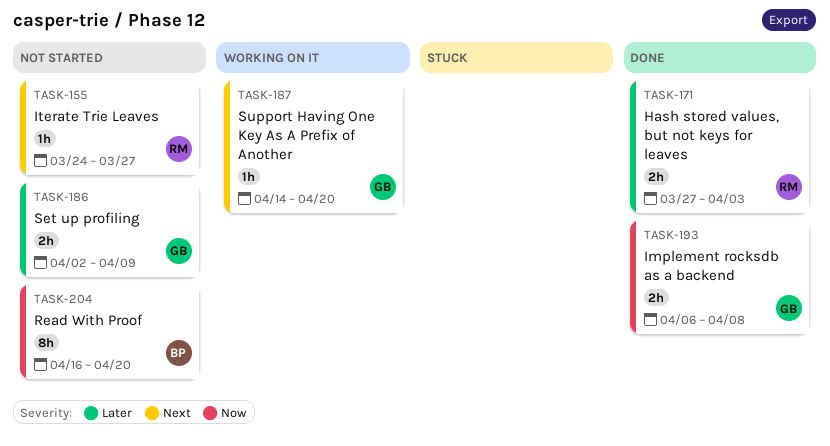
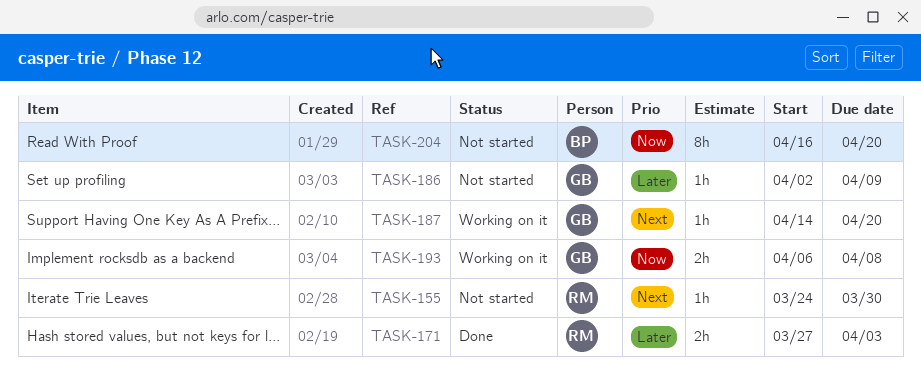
TASK-155, due: Mar 27 -> Mar 30
TASK-186, estimate: 2h -> 1h
TASK-193, status: Done -> Working on it

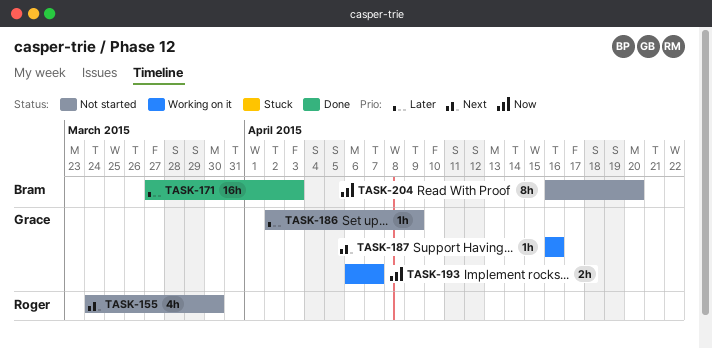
TASK-155, estimate: 1h -> 4h
TASK-171, owner: Roger -> Bram
TASK-171, estimate: 2h -> 16h
TASK-187, start: Apr 14 -> Apr 16
TASK-187, due: Apr 20 -> Apr 16
TASK-193, due: Apr 8 -> Apr 7

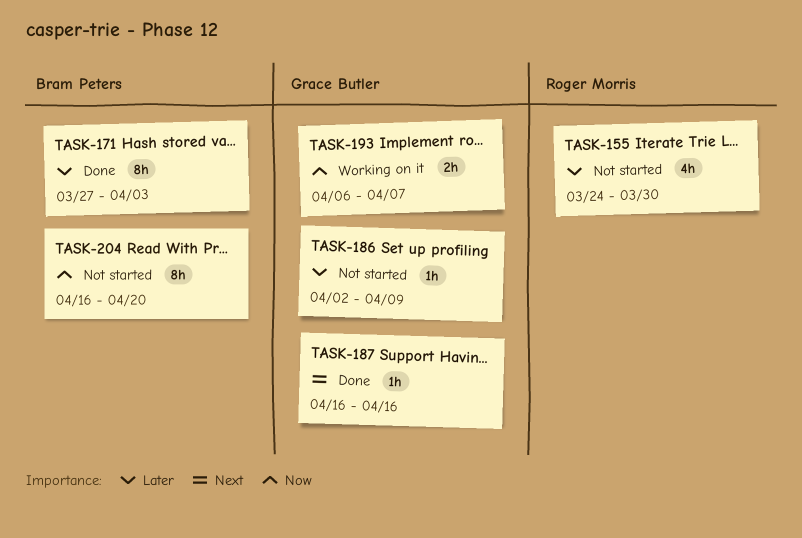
TASK-155, priority: Next -> Later
TASK-171, estimate: 16h -> 8h
TASK-187, status: Working on it -> Done

